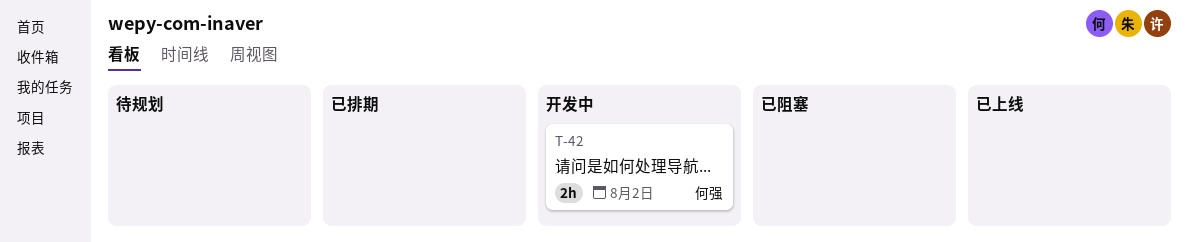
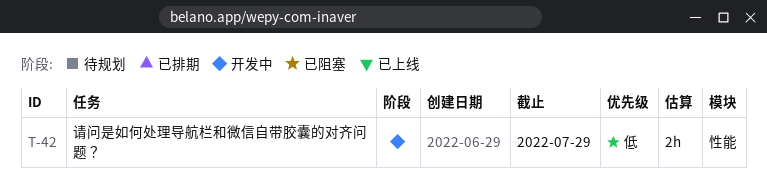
T-42, due: Aug 2 -> Jul 29

